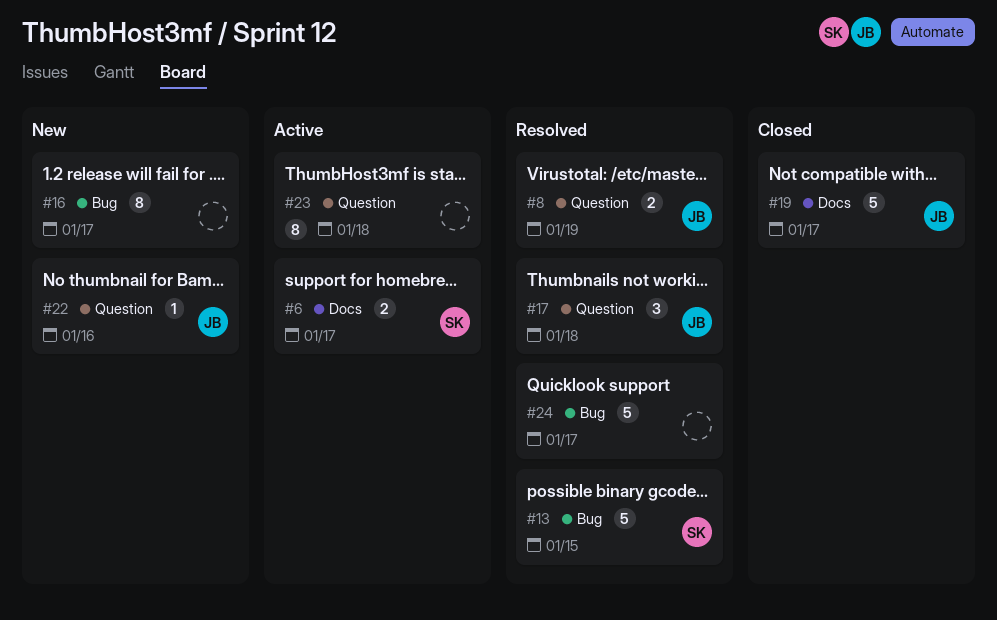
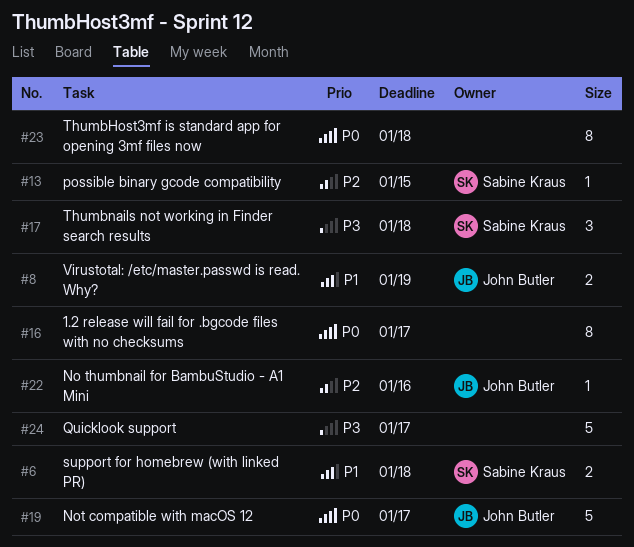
#6, due: Jan 17 -> Jan 18
#13, estimate: 5 -> 1
#17, owner: John Butler -> Sabine Kraus

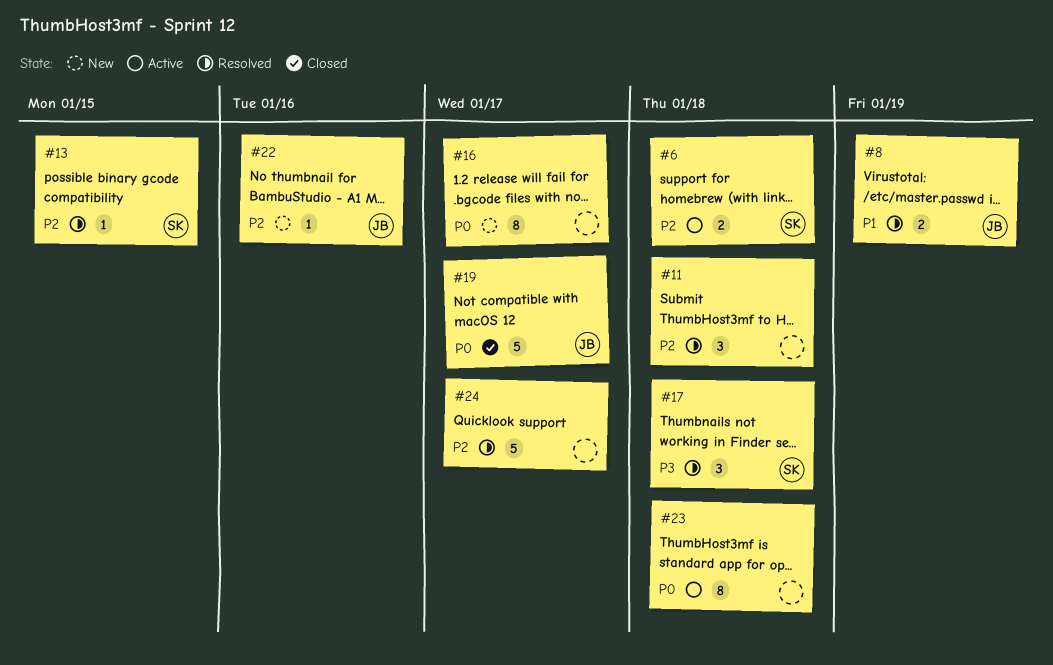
#6, priority: P1 -> P2
#11: none -> present
#24, priority: P3 -> P2

